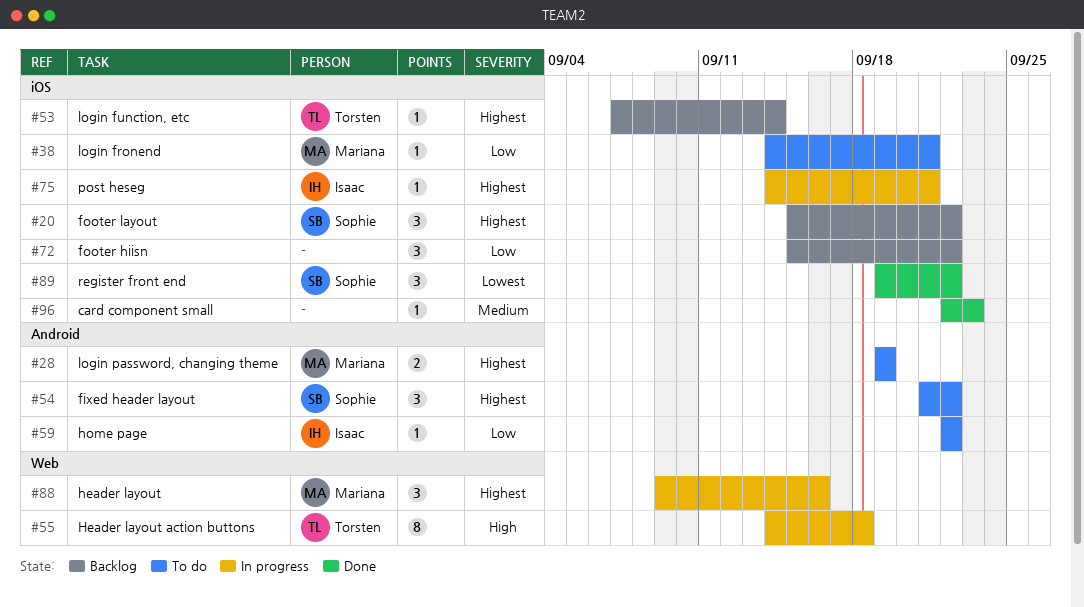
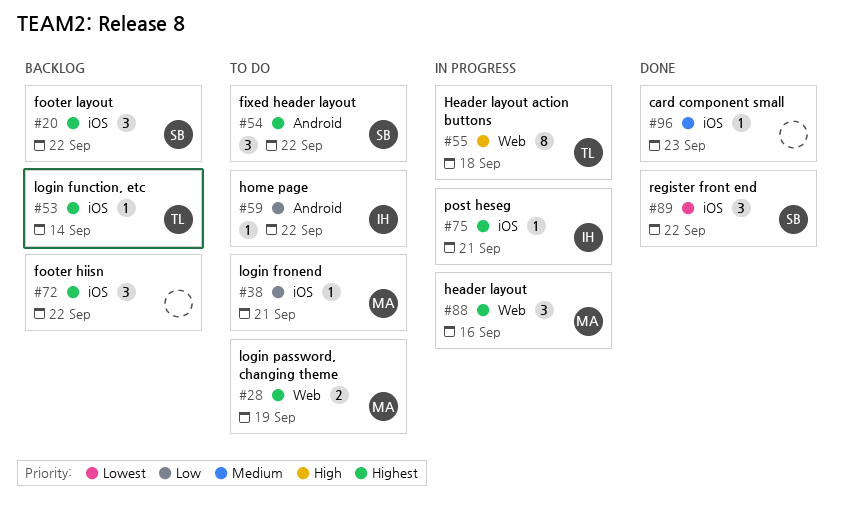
#28, label: Android -> Web
#72, priority: Low -> Highest

